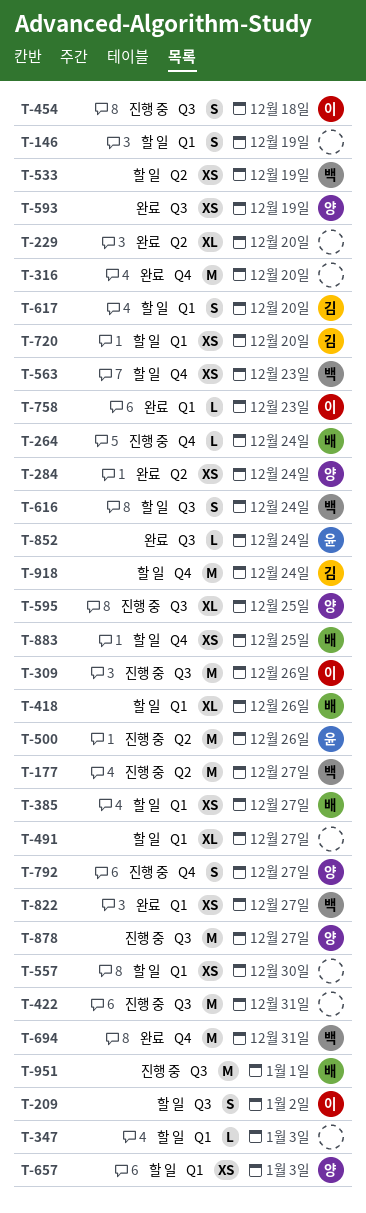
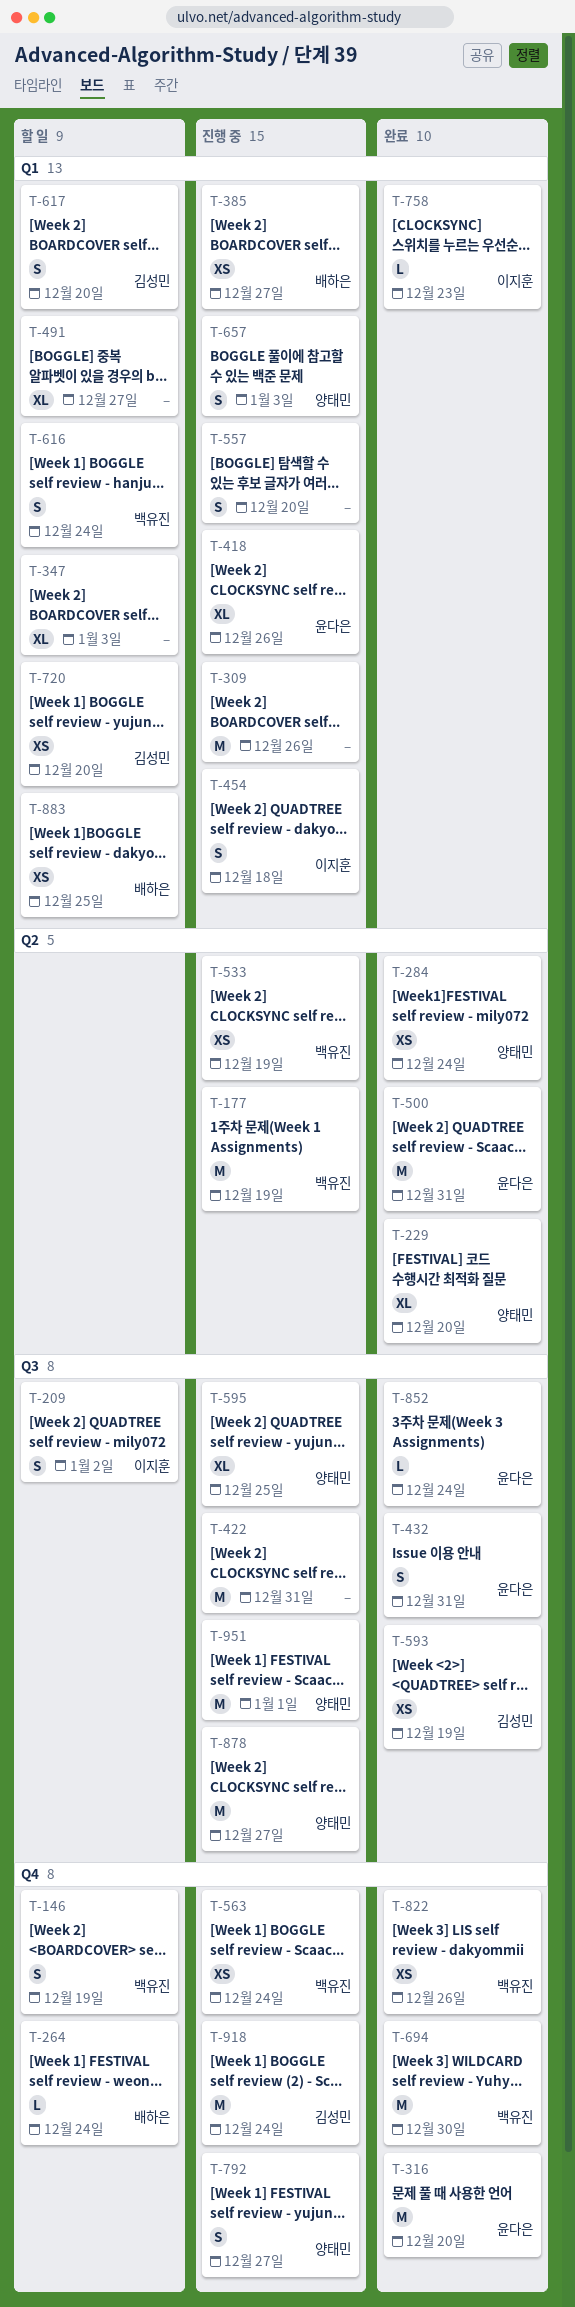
T-146, owner: none -> 백유진
T-146, label: Q1 -> Q4
T-177, due: Dec 27 -> Dec 19
T-229, owner: none -> 양태민
T-264, status: 진행 중 -> 할 일
T-309, owner: 이지훈 -> none
T-309, label: Q3 -> Q1
T-316, owner: none -> 윤다은
T-347, estimate: L -> XL
T-385, status: 할 일 -> 진행 중
T-418, status: 할 일 -> 진행 중
T-418, owner: 배하은 -> 윤다은
T-432: none -> present
T-454, label: Q3 -> Q1
T-500, status: 진행 중 -> 완료
T-500, due: Dec 26 -> Dec 31
T-533, status: 할 일 -> 진행 중
T-557, status: 할 일 -> 진행 중
T-557, estimate: XS -> S
T-557, due: Dec 30 -> Dec 20
T-563, status: 할 일 -> 진행 중
T-563, due: Dec 23 -> Dec 24
T-593, owner: 양태민 -> 김성민
T-616, label: Q3 -> Q1
T-657, status: 할 일 -> 진행 중
T-657, estimate: XS -> S
T-694, due: Dec 31 -> Dec 30
T-822, label: Q1 -> Q4
T-822, due: Dec 27 -> Dec 26
T-883, label: Q4 -> Q1
T-918, status: 할 일 -> 진행 중
T-951, owner: 배하은 -> 양태민

